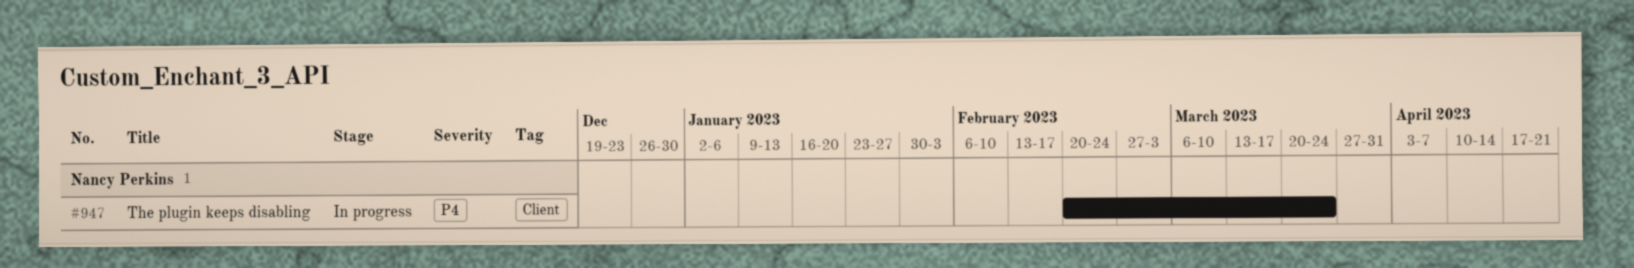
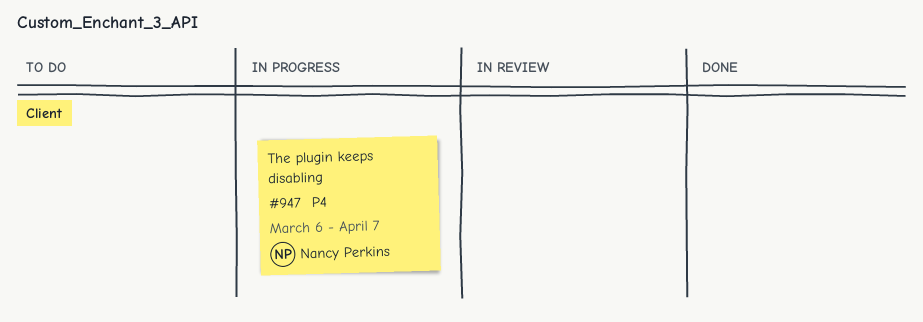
#947, start: Feb 20 -> Mar 6
#947, due: Mar 24 -> Apr 7

